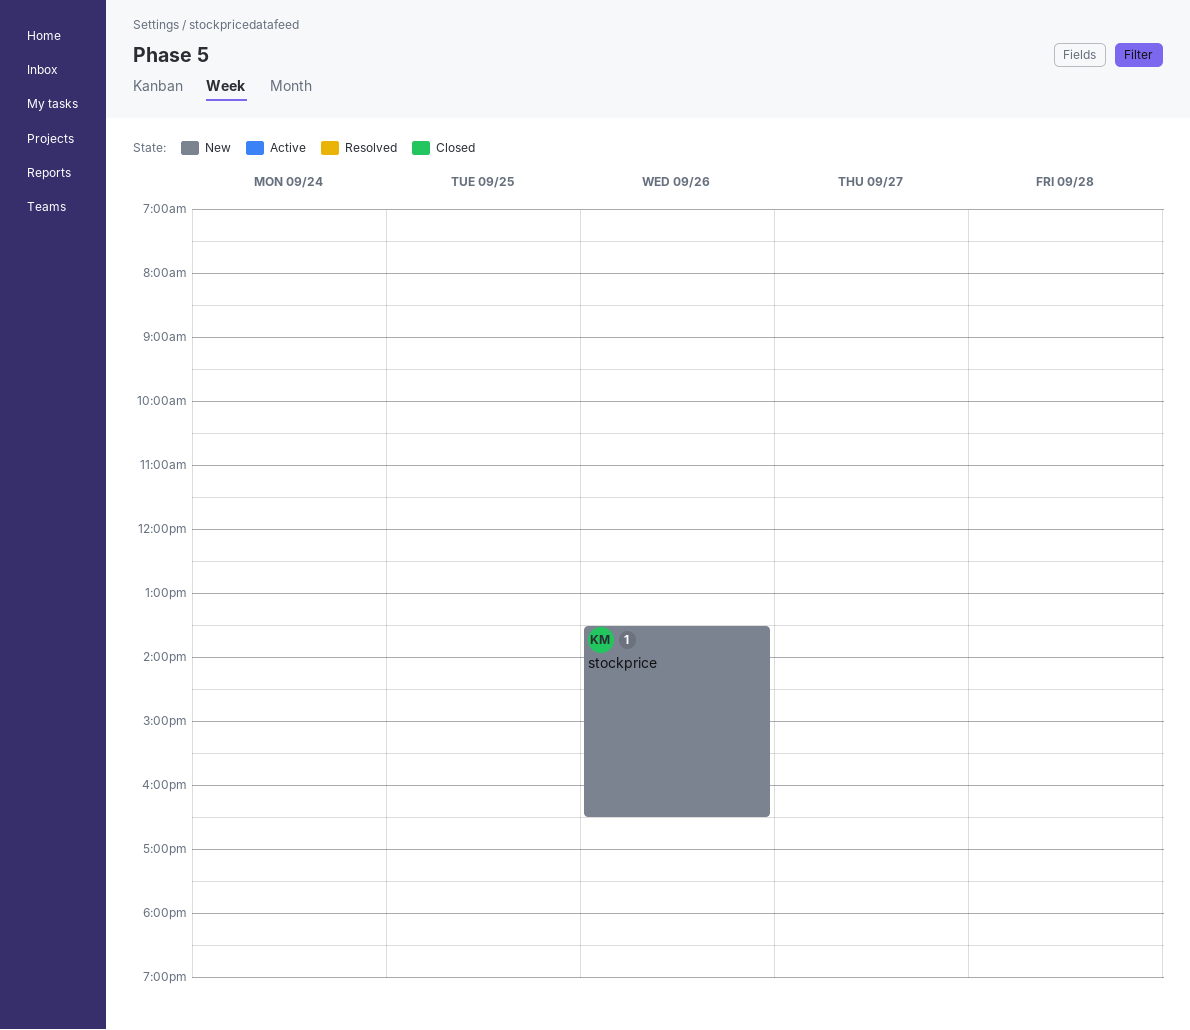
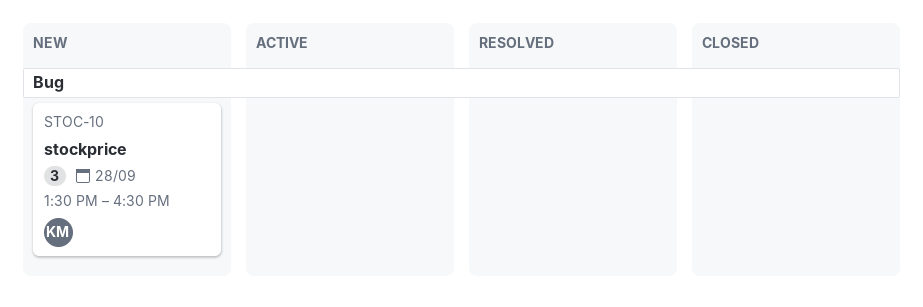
stockprice, estimate: 1 -> 3
stockprice, day: Sep 26 -> Sep 28

